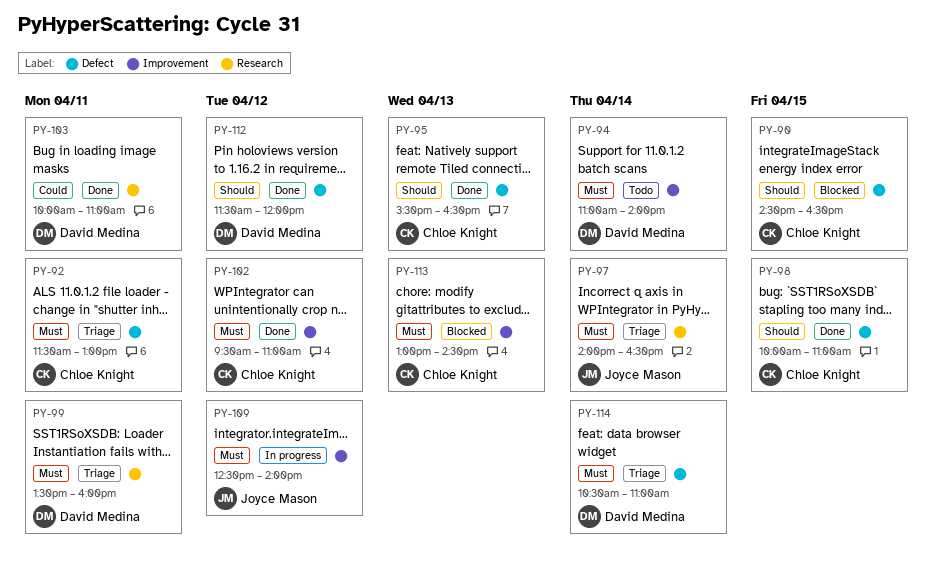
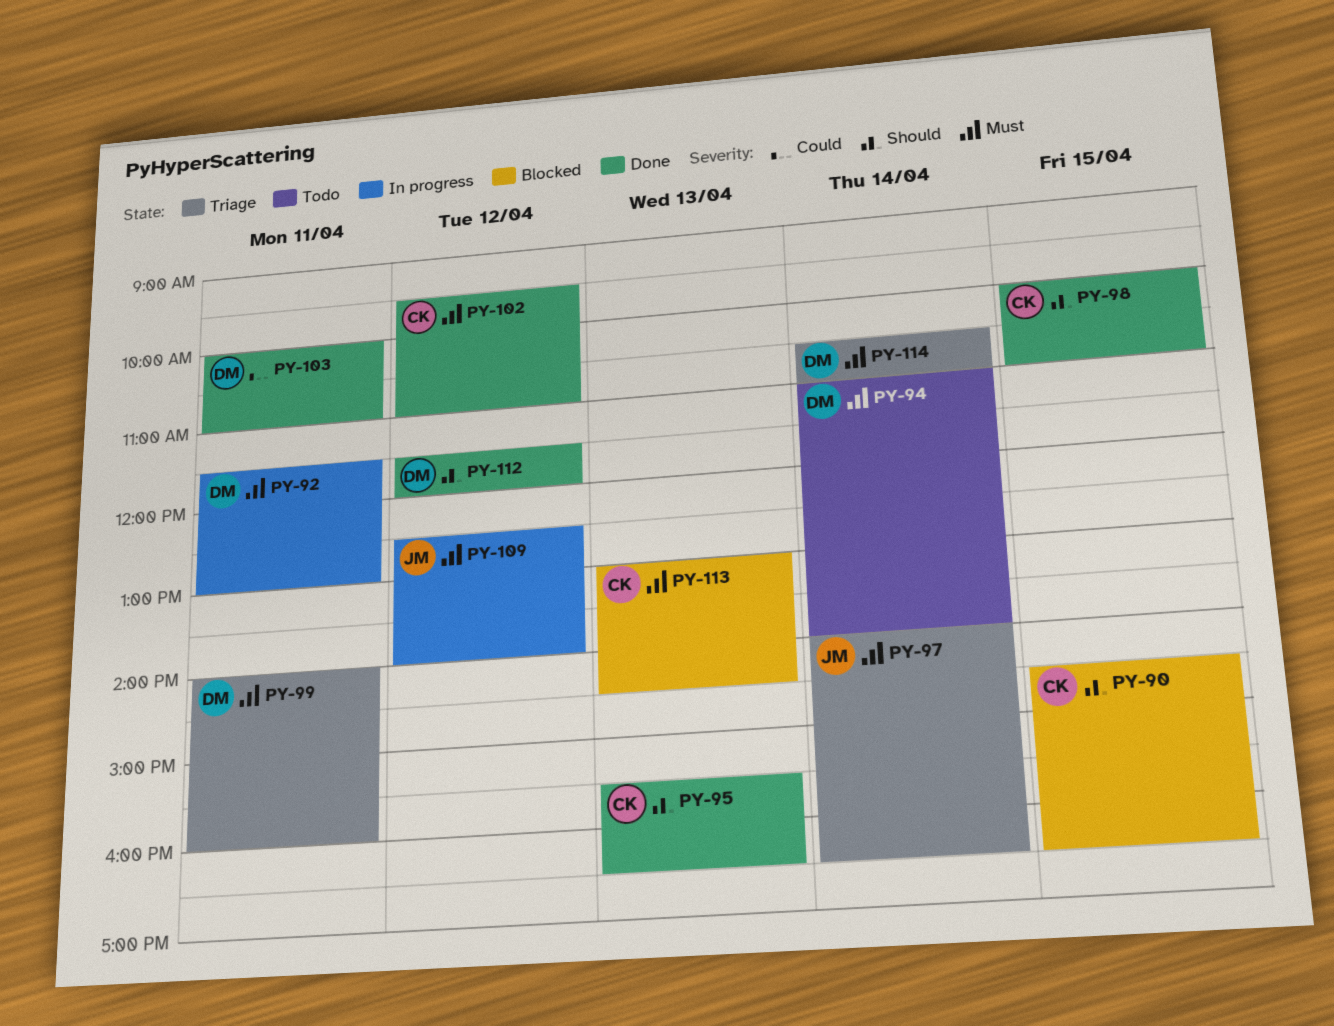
PY-92, status: Triage -> In progress
PY-92, owner: Chloe Knight -> David Medina
PY-99, begins: 13:30 -> 14:00

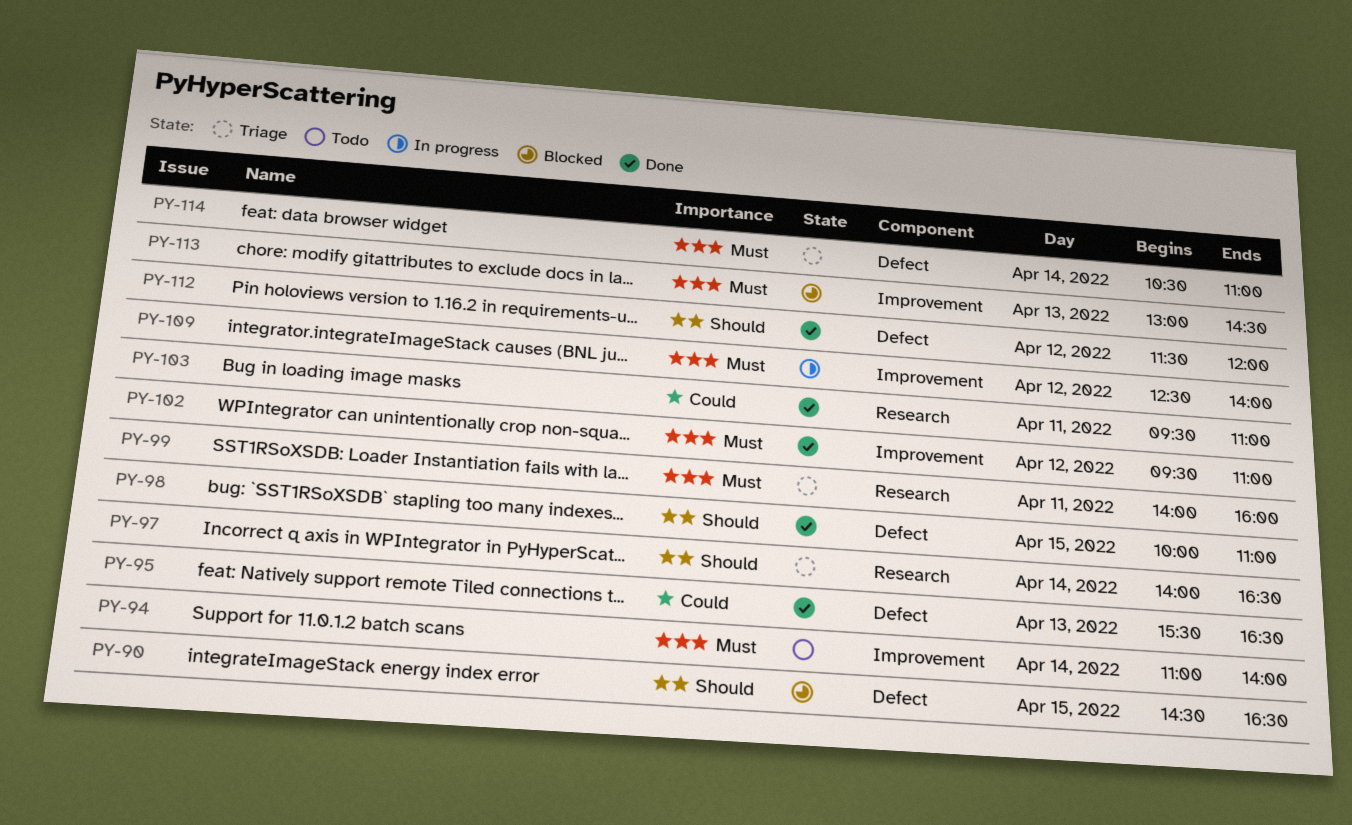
PY-92: present -> none
PY-95, priority: Should -> Could
PY-97, priority: Must -> Should
PY-103, begins: 10:00 -> 09:30

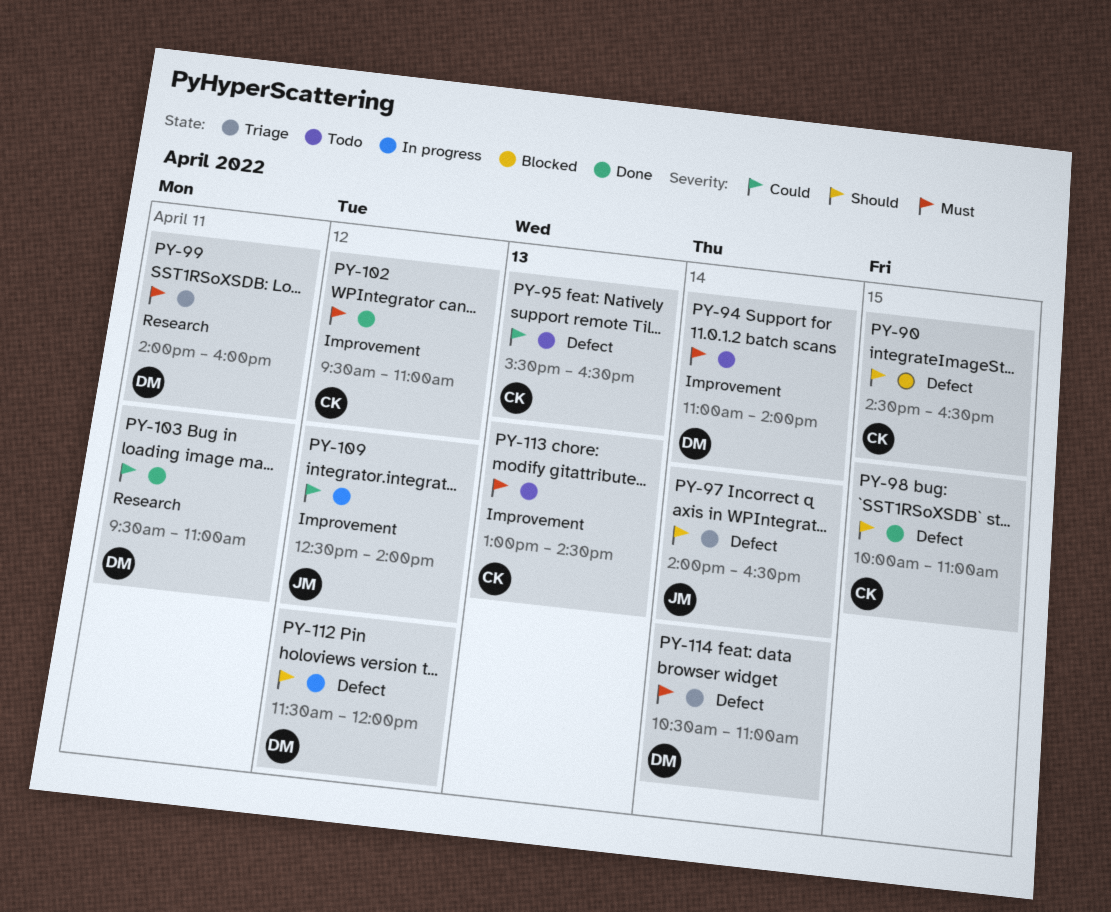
PY-95, status: Done -> Todo
PY-97, label: Research -> Defect
PY-109, priority: Must -> Could
PY-112, status: Done -> In progress
PY-113, status: Blocked -> Todo

